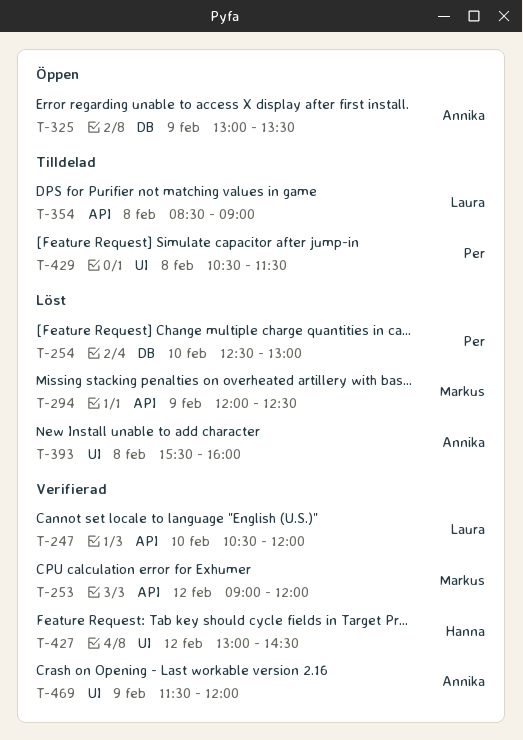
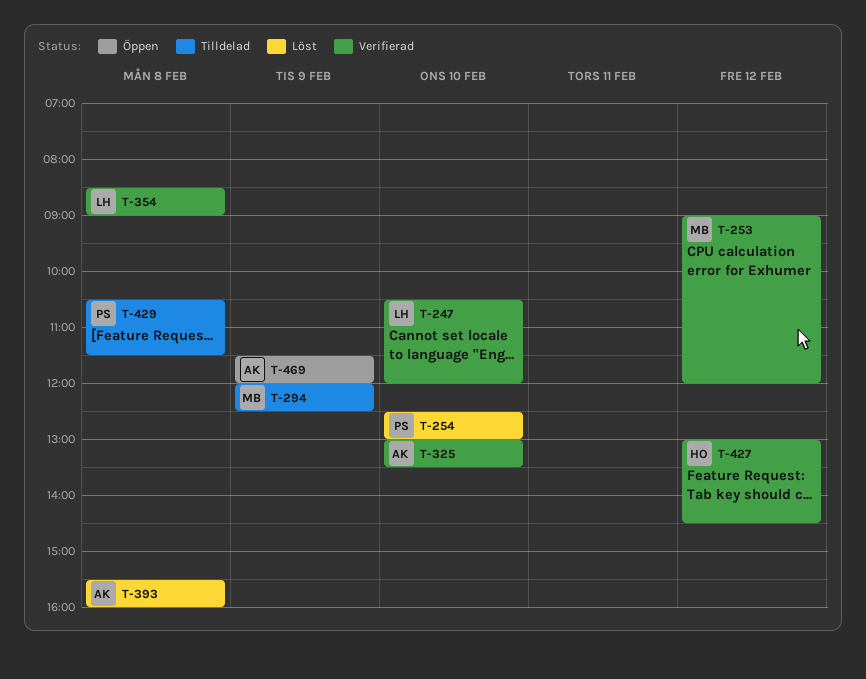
T-294, status: Löst -> Tilldelad
T-325, status: Öppen -> Verifierad
T-325, day: Feb 9 -> Feb 10
T-354, status: Tilldelad -> Verifierad
T-469, status: Verifierad -> Öppen

